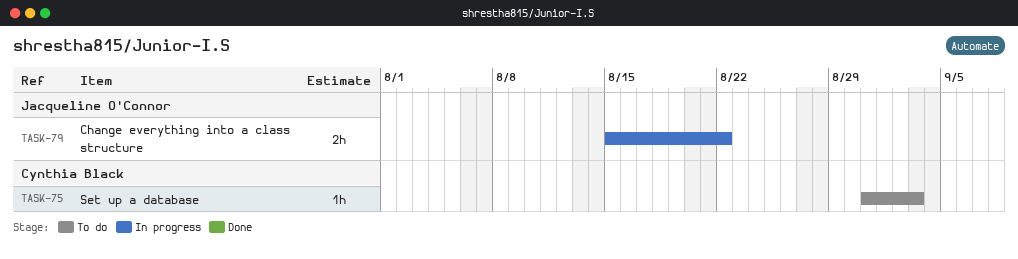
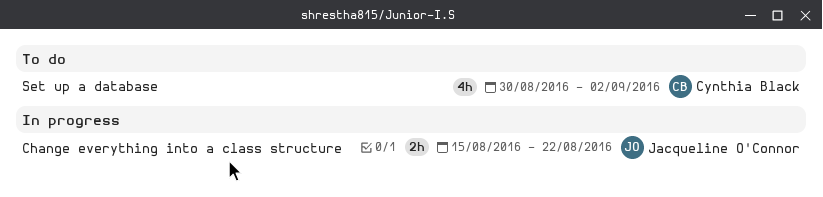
Set up a database, estimate: 1h -> 4h
Set up a database, start: Aug 31 -> Aug 30
Set up a database, due: Sep 3 -> Sep 2

